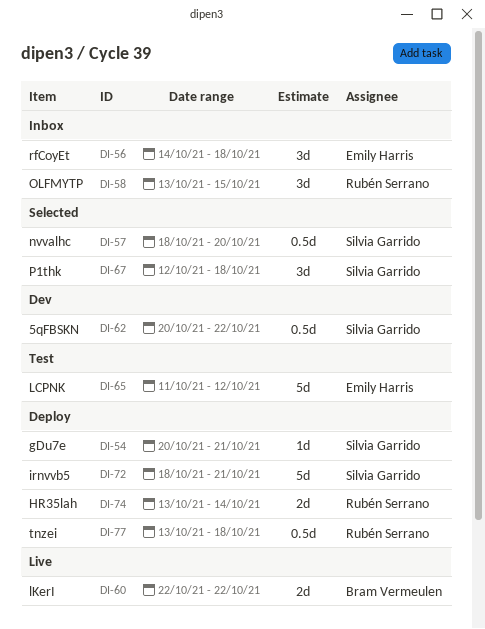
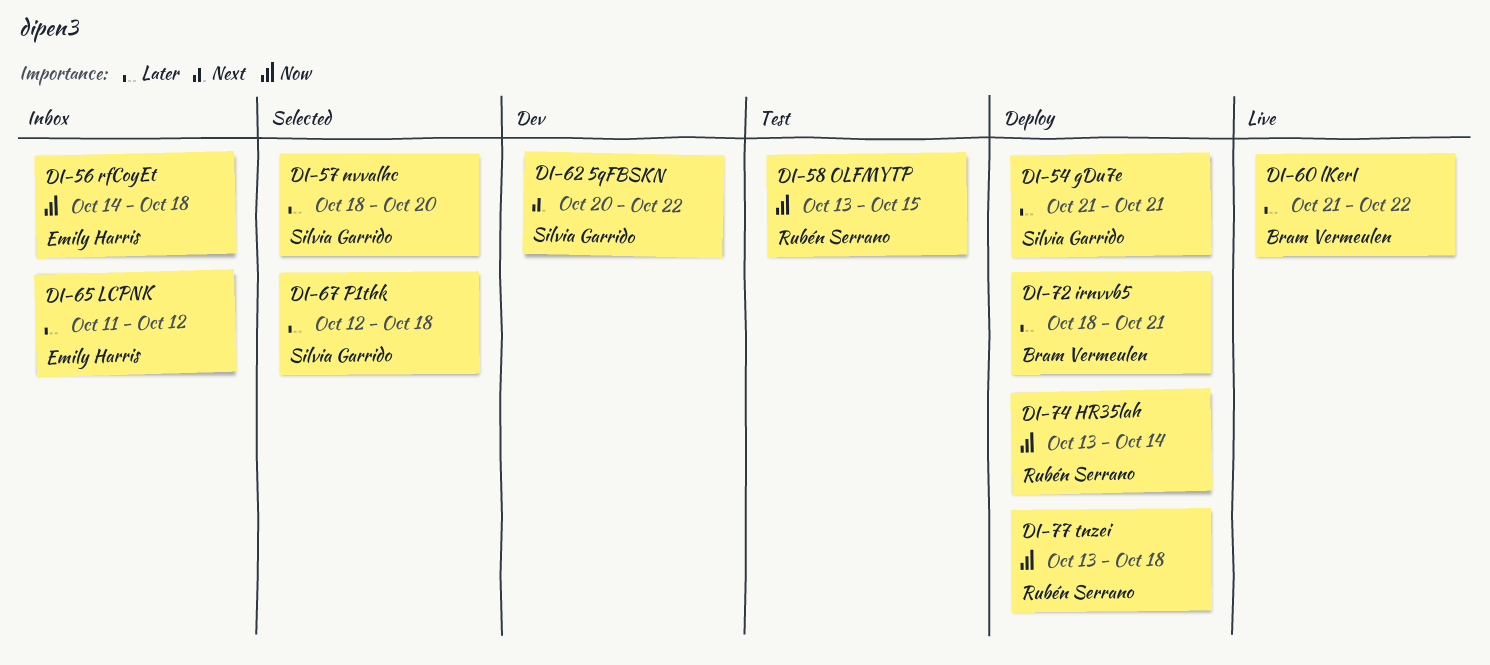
DI-54, start: Oct 20 -> Oct 21
DI-58, status: Inbox -> Test
DI-60, start: Oct 22 -> Oct 21
DI-65, status: Test -> Inbox
DI-72, owner: Silvia Garrido -> Bram Vermeulen

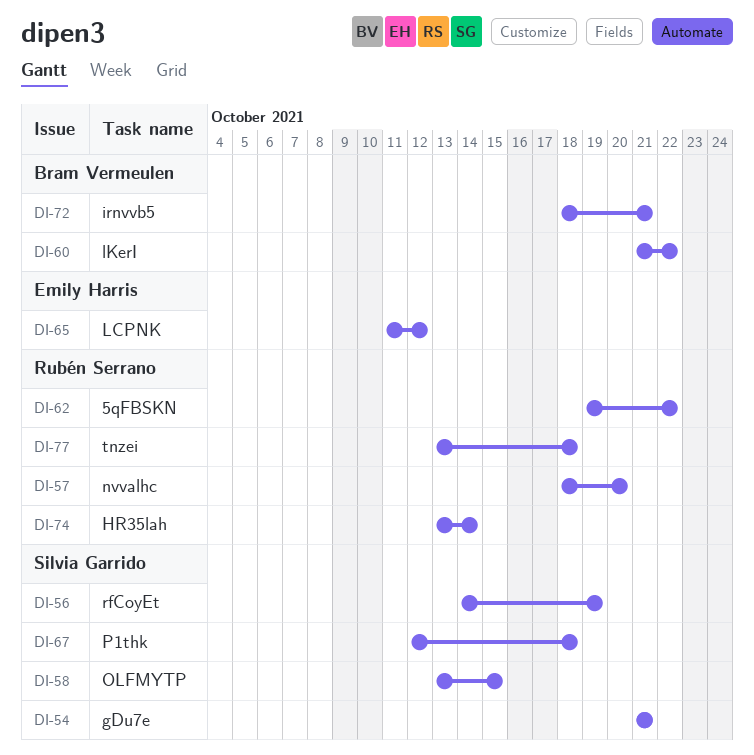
DI-56, owner: Emily Harris -> Silvia Garrido
DI-56, due: Oct 18 -> Oct 19
DI-57, owner: Silvia Garrido -> Rubén Serrano
DI-58, owner: Rubén Serrano -> Silvia Garrido
DI-62, owner: Silvia Garrido -> Rubén Serrano
DI-62, start: Oct 20 -> Oct 19

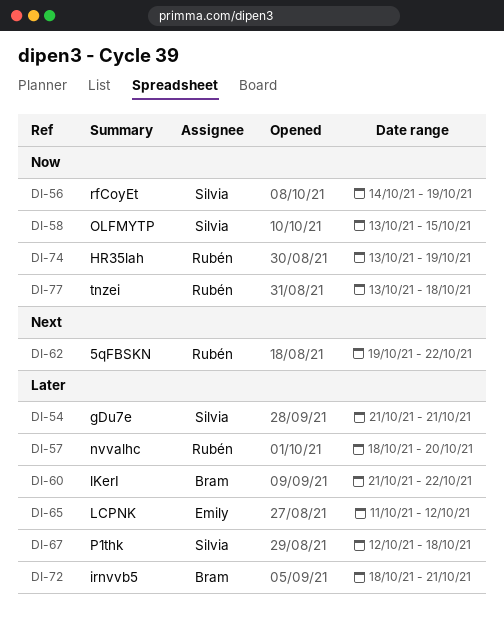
DI-74, due: Oct 14 -> Oct 19

